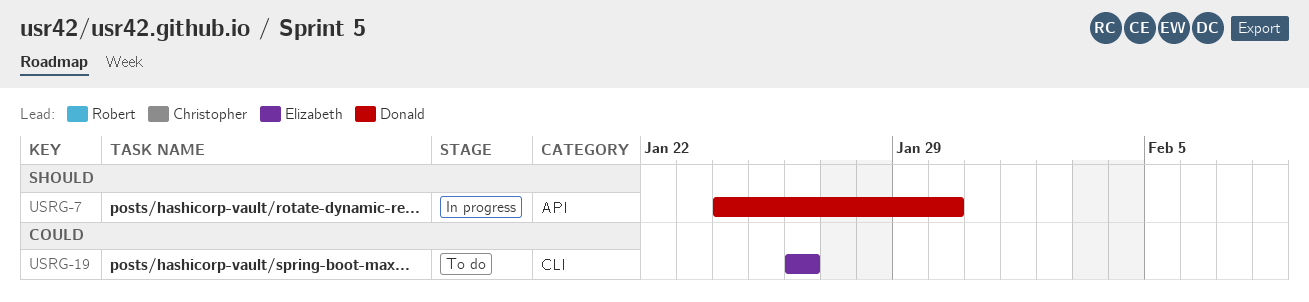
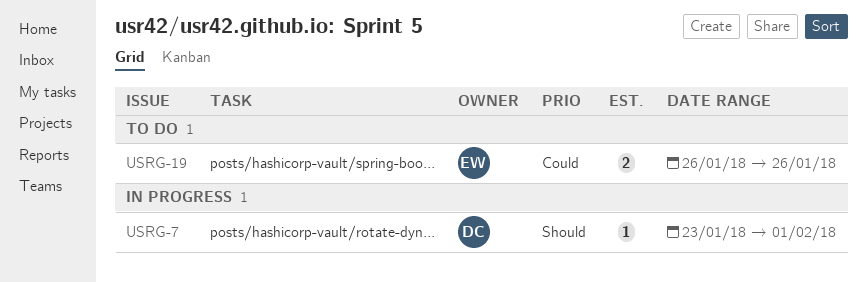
USRG-7, start: Jan 24 -> Jan 23
USRG-7, due: Jan 30 -> Feb 1

